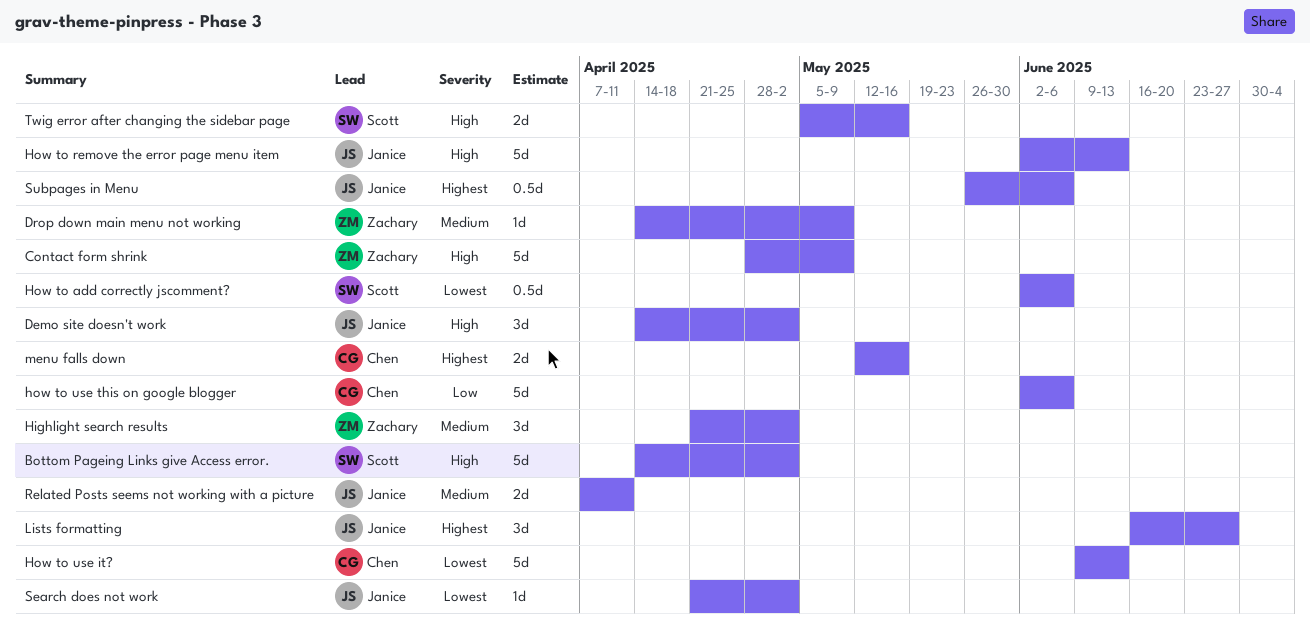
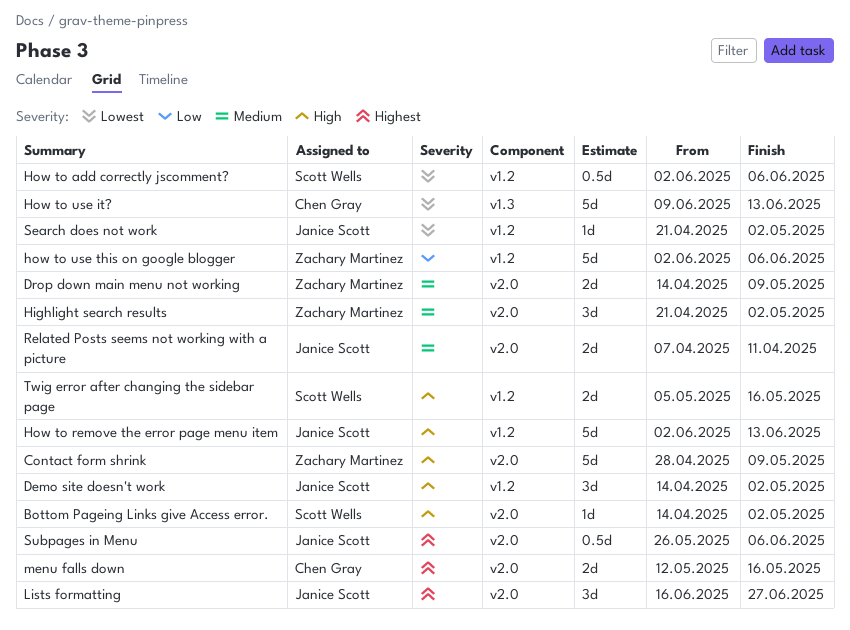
Bottom Pageing Links give Access error., estimate: 5d -> 1d
Drop down main menu not working, estimate: 1d -> 2d
how to use this on google blogger, owner: Chen Gray -> Zachary Martinez

